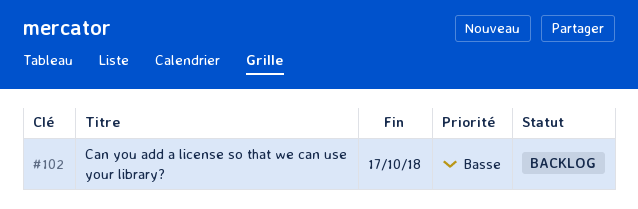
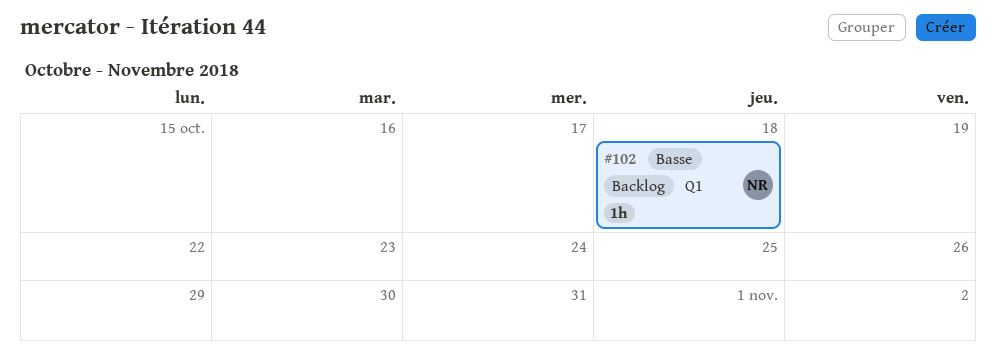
#102, due: Oct 17 -> Oct 18

